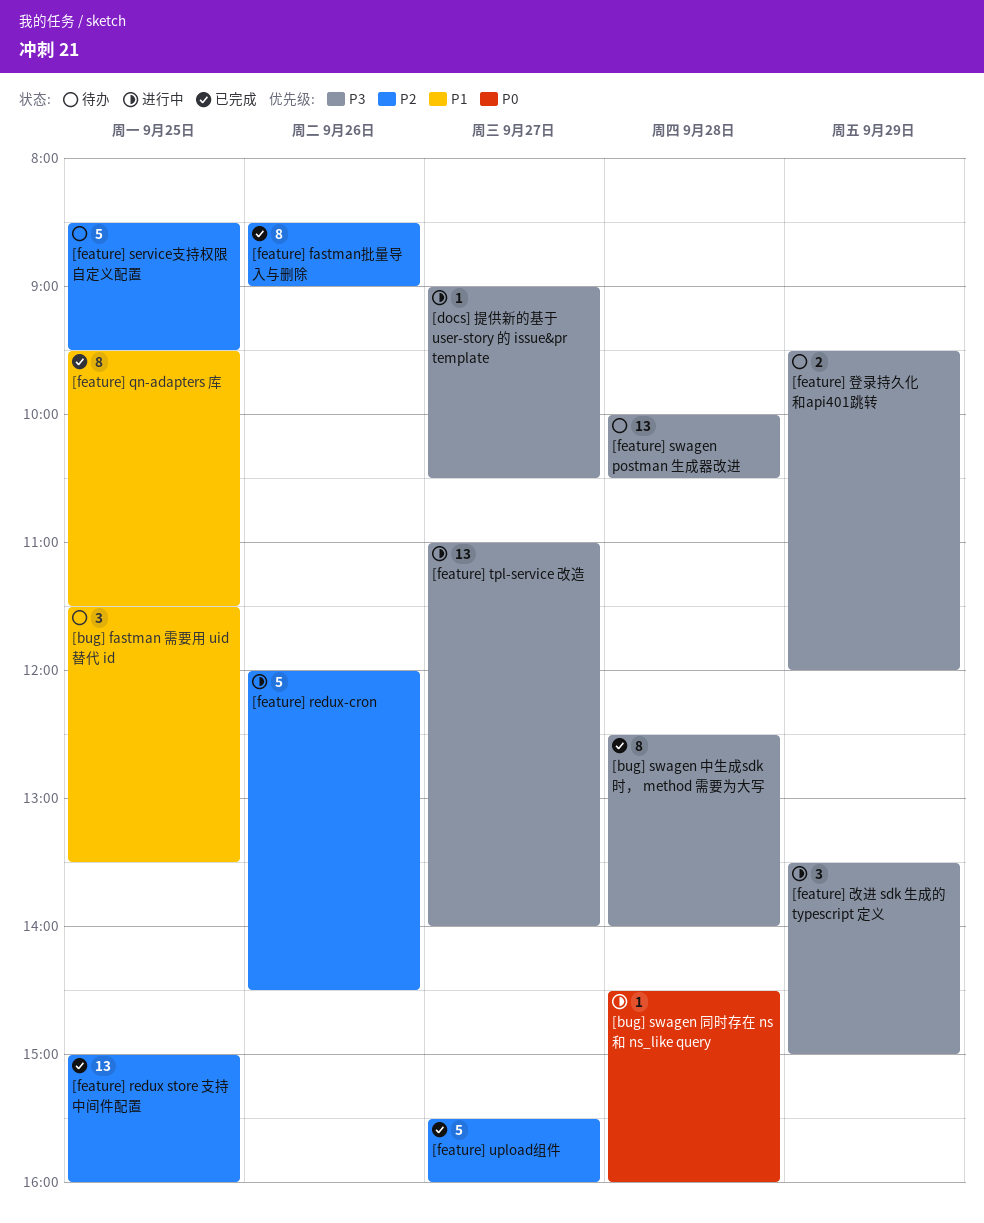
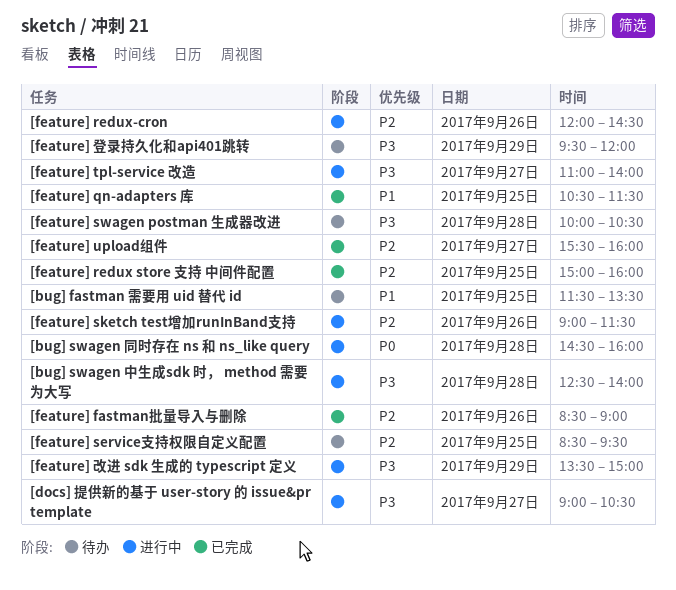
[bug] swagen 中生成sdk 时， method 需要为大写, status: 已完成 -> 进行中
[feature] qn-adapters 库, begins: 09:30 -> 10:30
[feature] sketch test增加runInBand支持: none -> present

